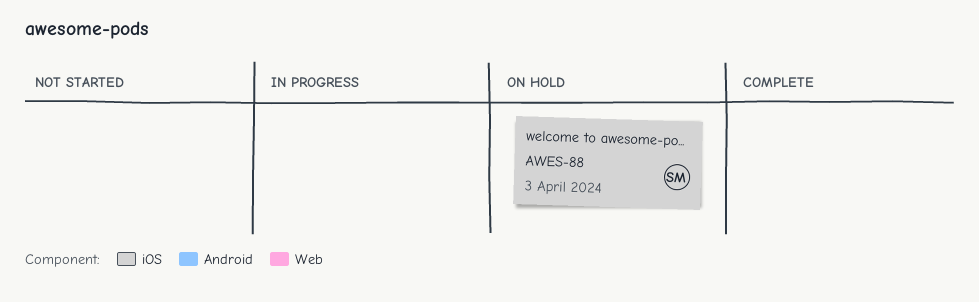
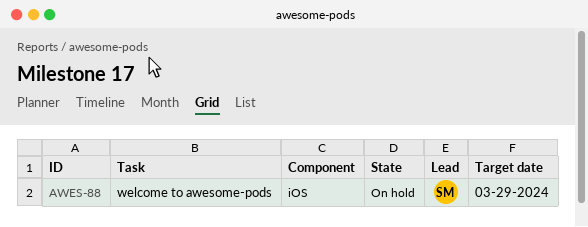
AWES-88, due: Apr 3 -> Mar 29

